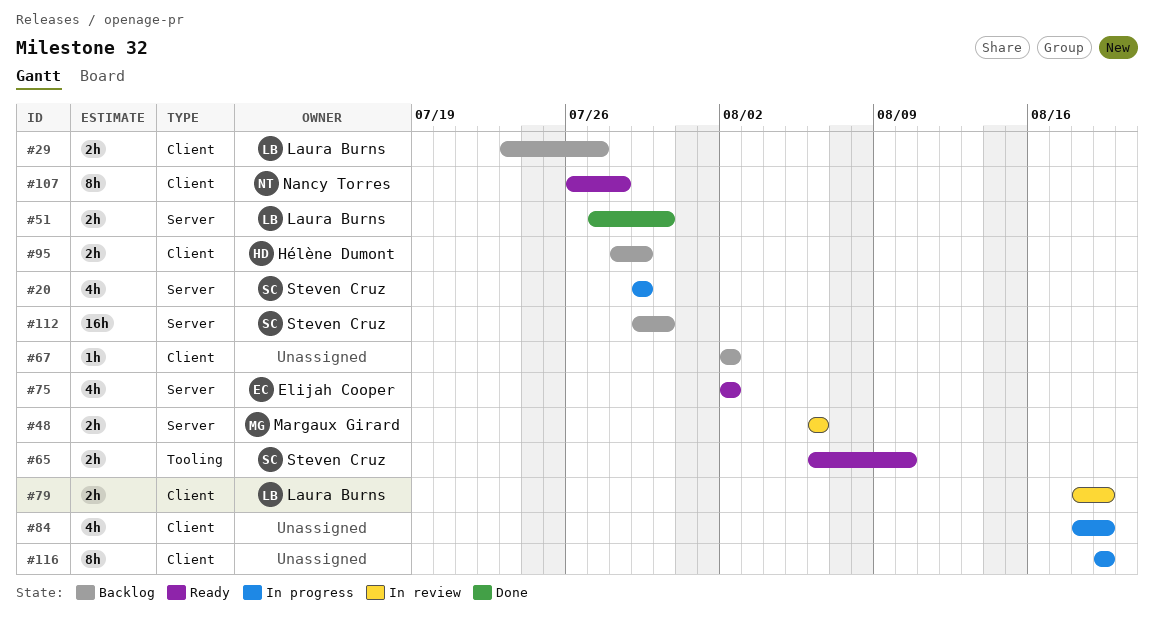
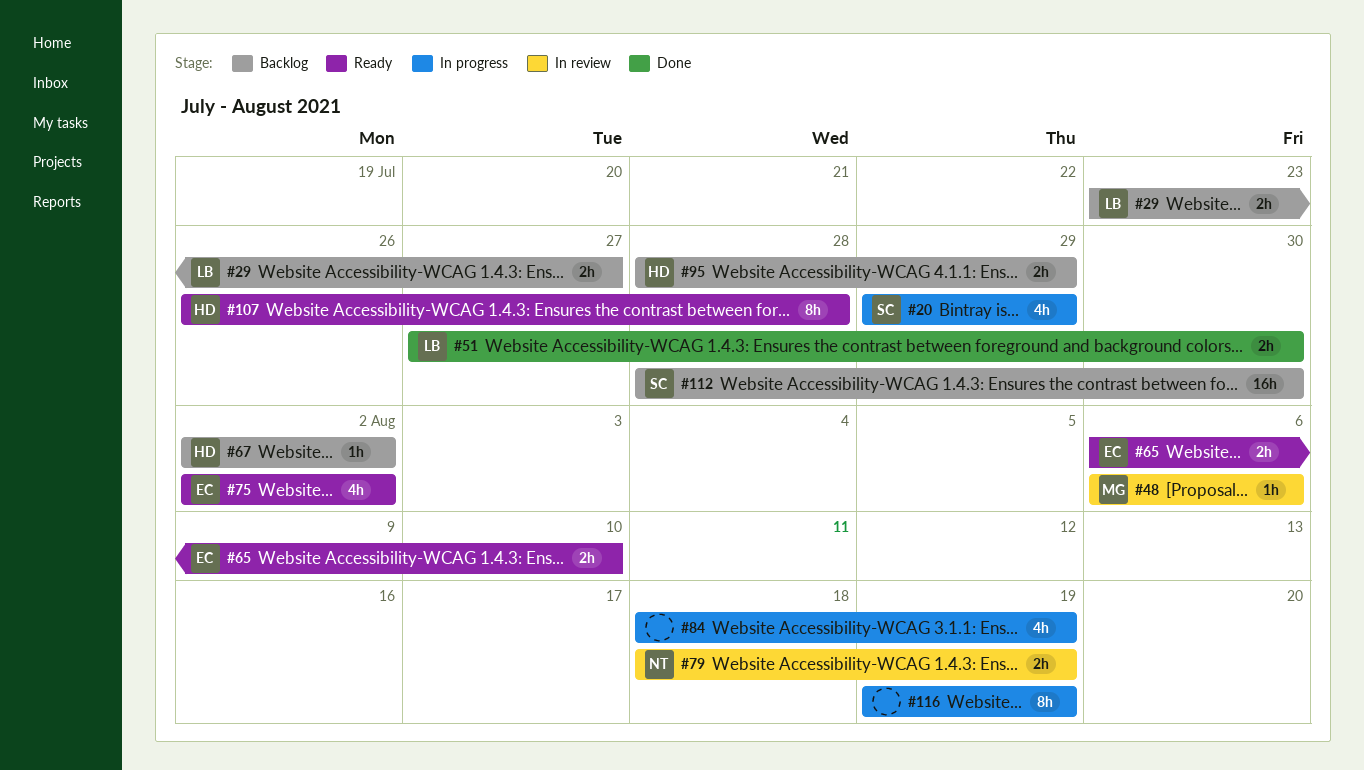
#48, estimate: 2h -> 1h
#65, owner: Steven Cruz -> Elijah Cooper
#67, owner: none -> Hélène Dumont
#79, owner: Laura Burns -> Nancy Torres
#107, owner: Nancy Torres -> Hélène Dumont
#112, start: Jul 29 -> Jul 28

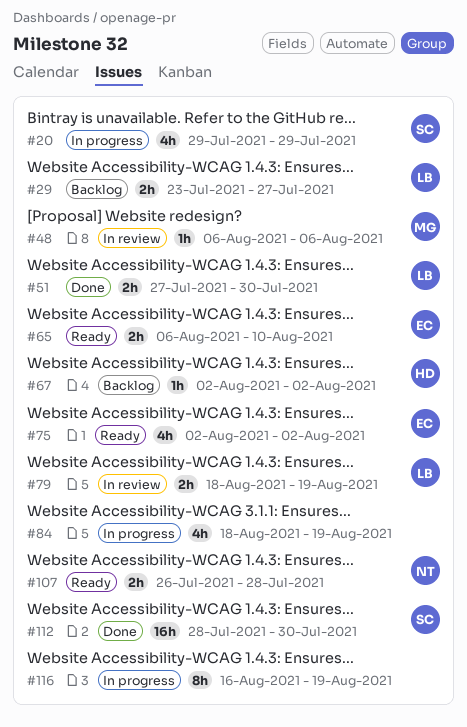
#79, owner: NT -> LB
#95: present -> none
#107, owner: HD -> NT
#107, estimate: 8h -> 2h
#112, status: Backlog -> Done
#116, start: Aug 19 -> Aug 16

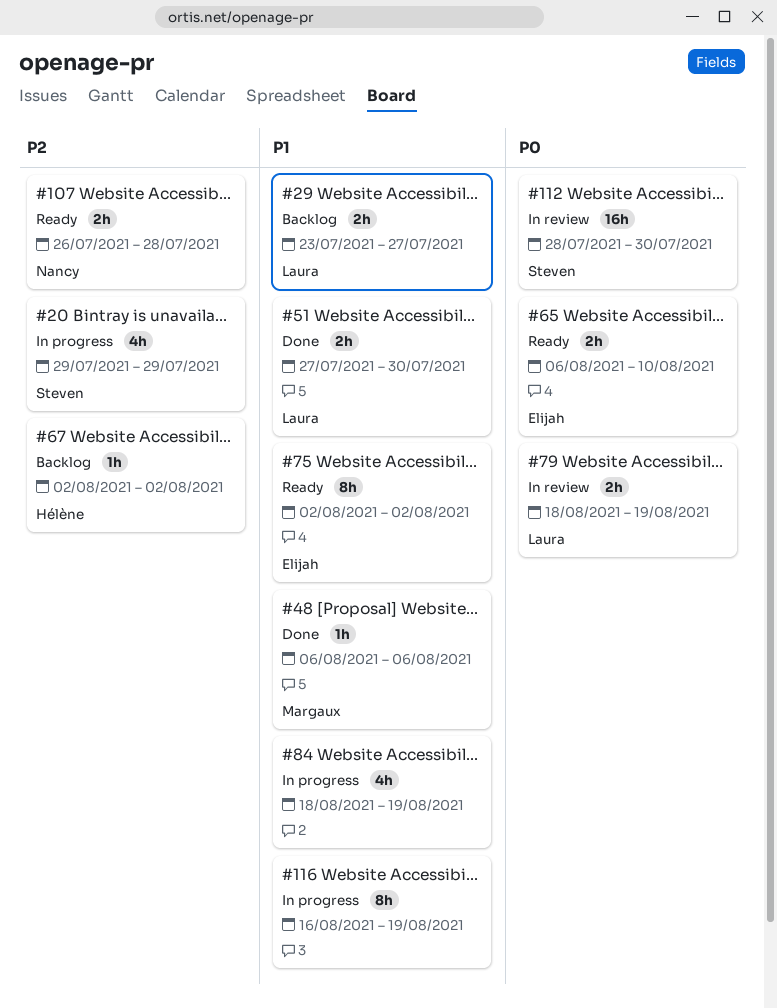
#48, status: In review -> Done
#75, estimate: 4h -> 8h
#112, status: Done -> In review

